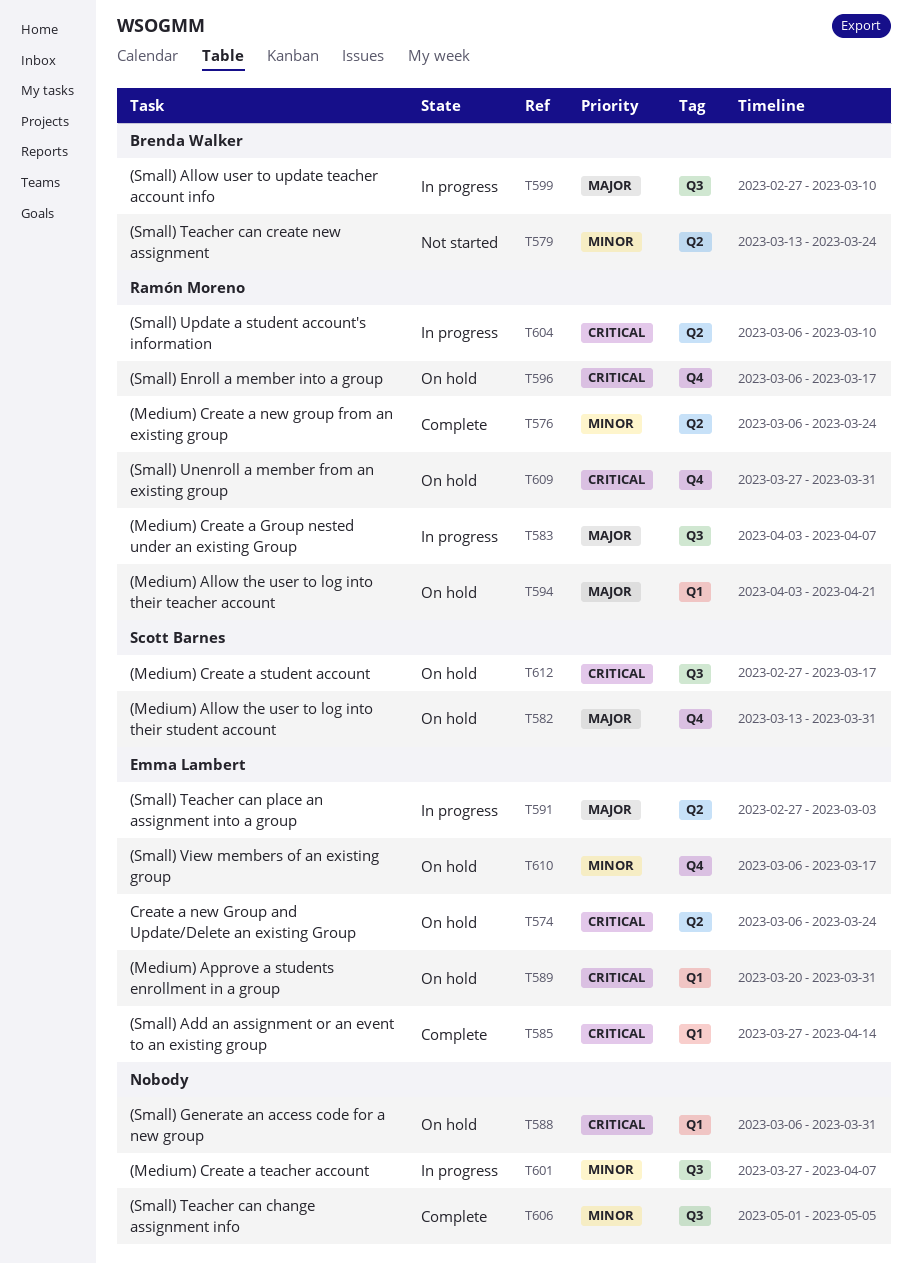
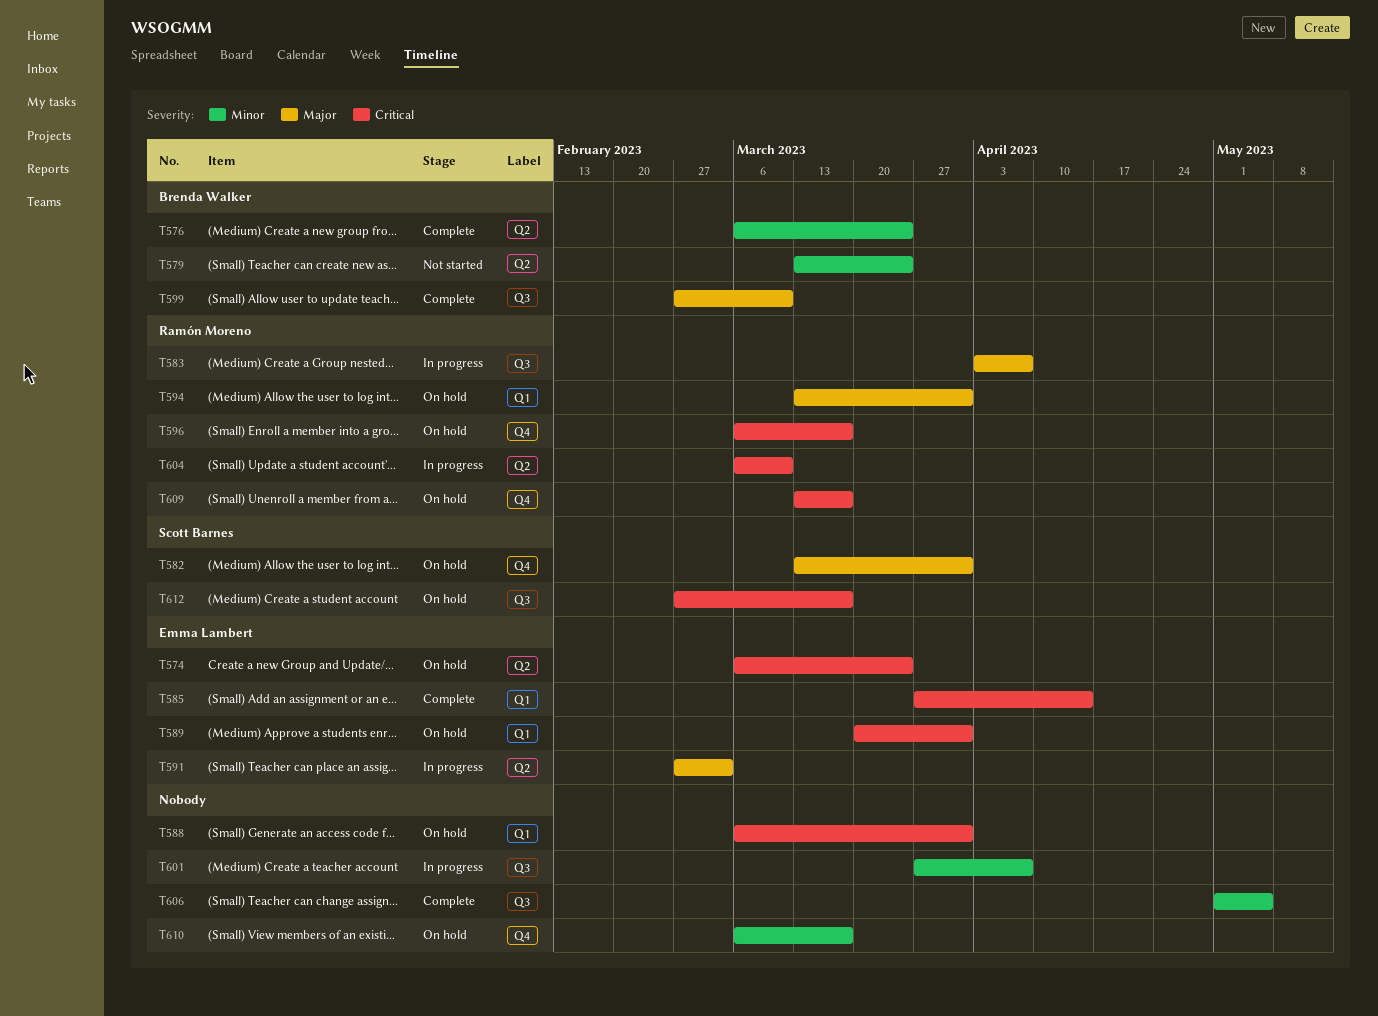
T576, owner: Ramón Moreno -> Brenda Walker
T594, start: Apr 3 -> Mar 13
T594, due: Apr 21 -> Mar 31
T599, status: In progress -> Complete
T609, start: Mar 27 -> Mar 13
T609, due: Mar 31 -> Mar 17
T610, owner: Emma Lambert -> none

